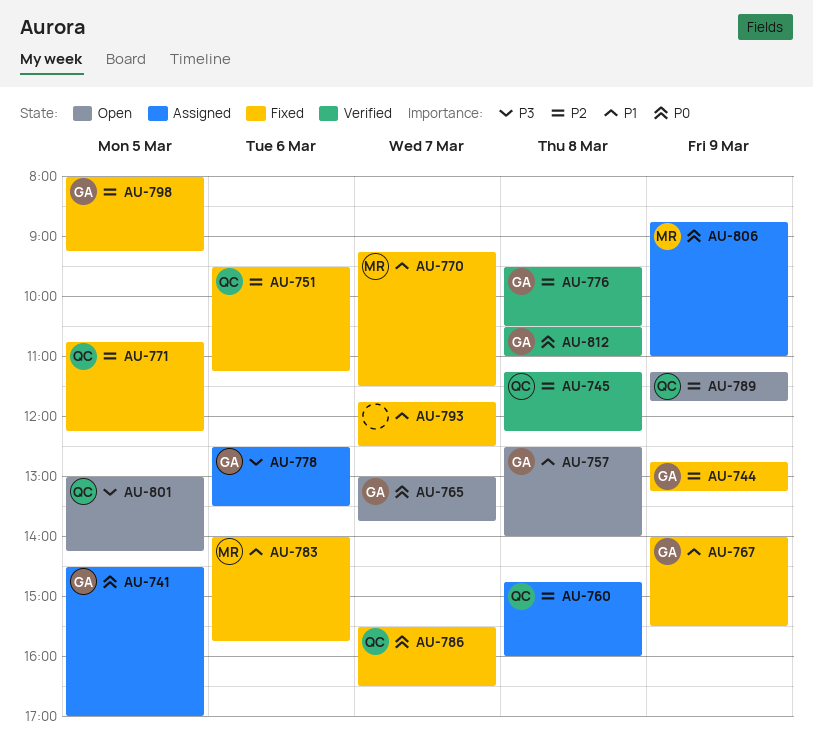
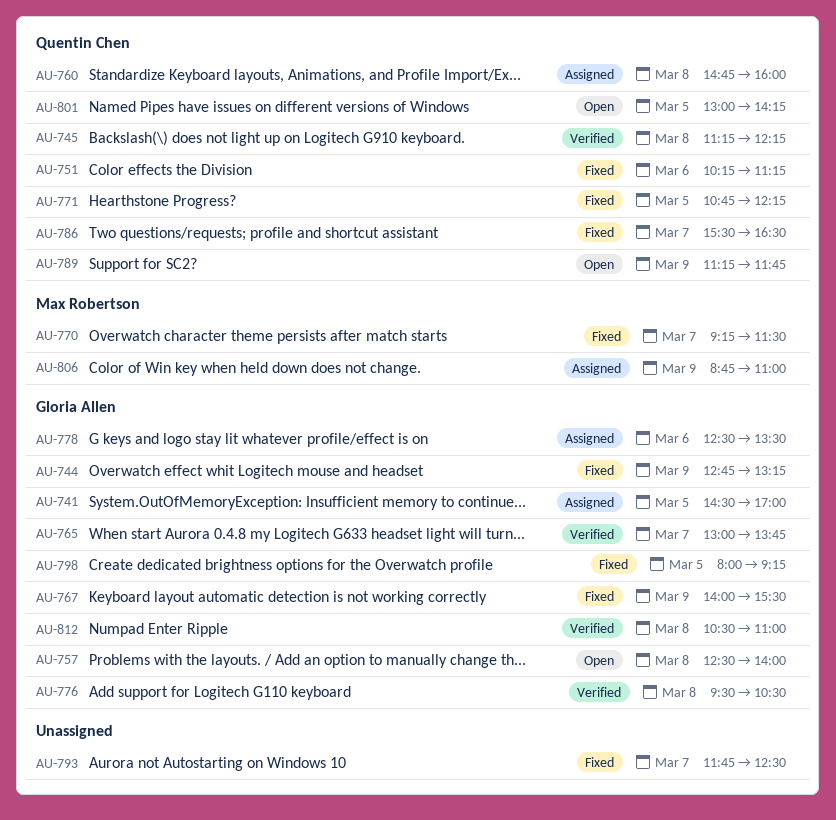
AU-751, begins: 09:30 -> 10:15
AU-765, status: Open -> Verified
AU-783: present -> none

